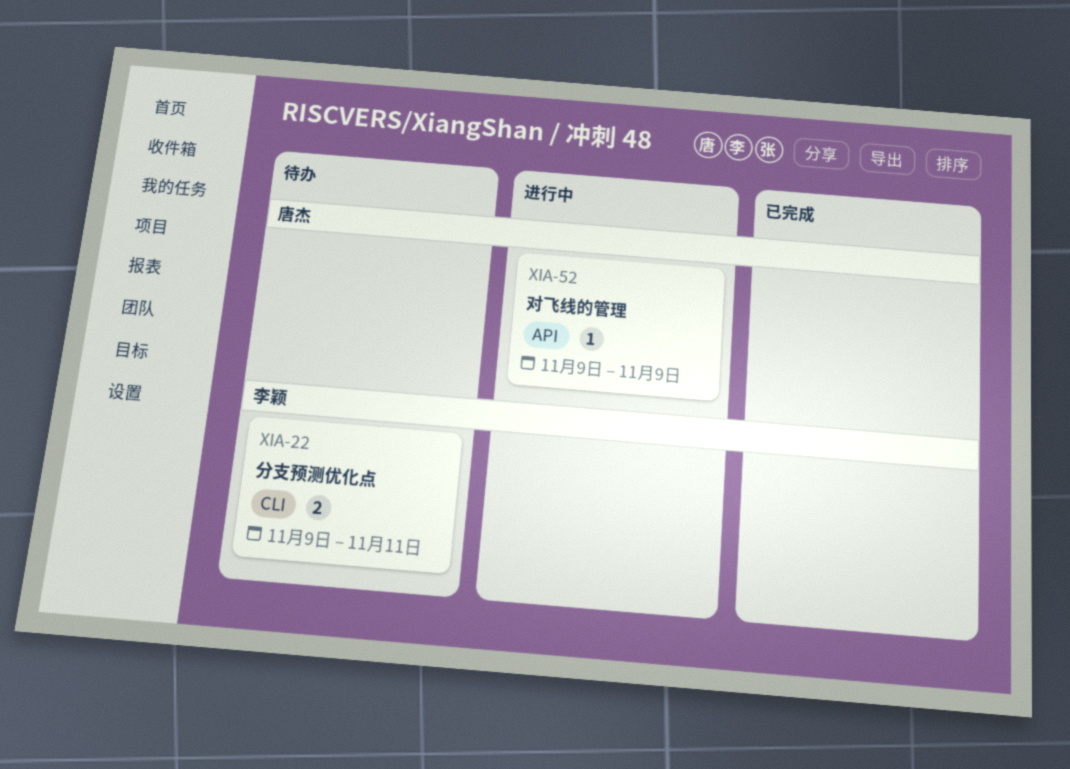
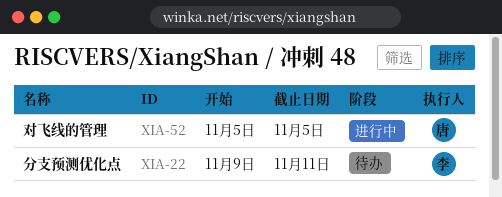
XIA-52, start: Nov 9 -> Nov 5
XIA-52, due: Nov 9 -> Nov 5

